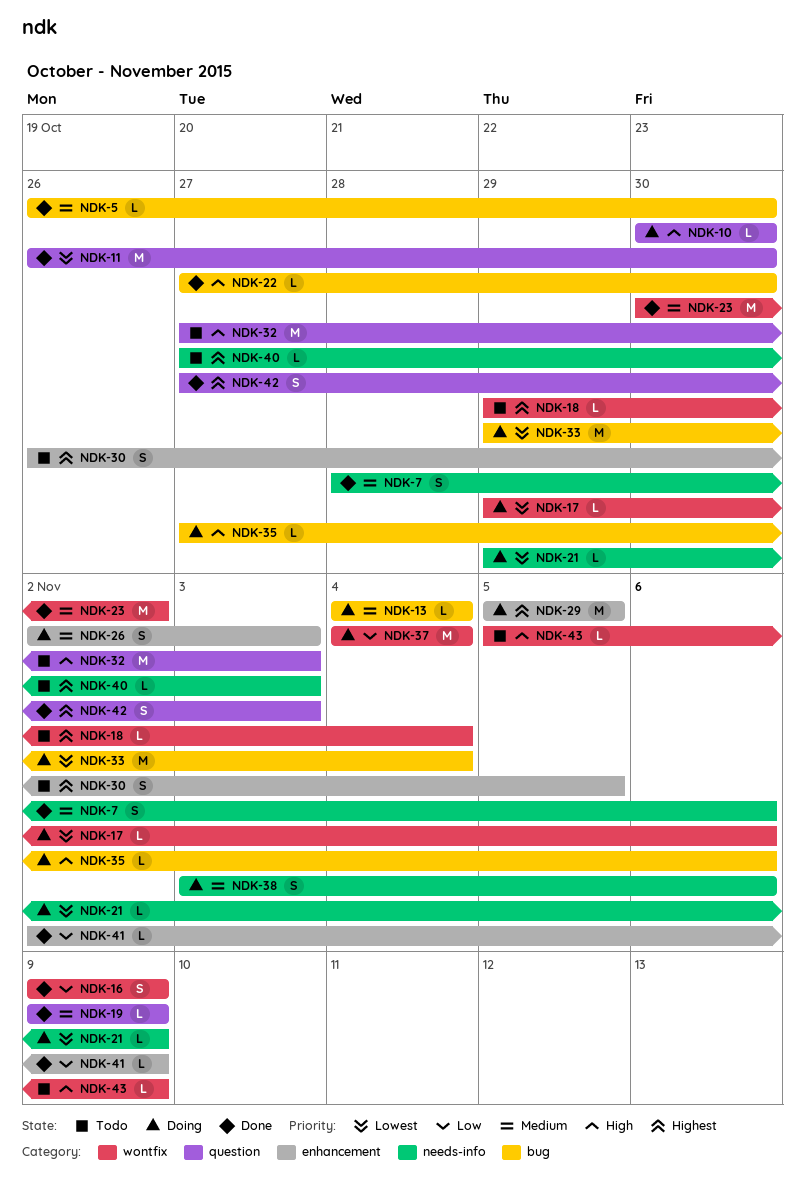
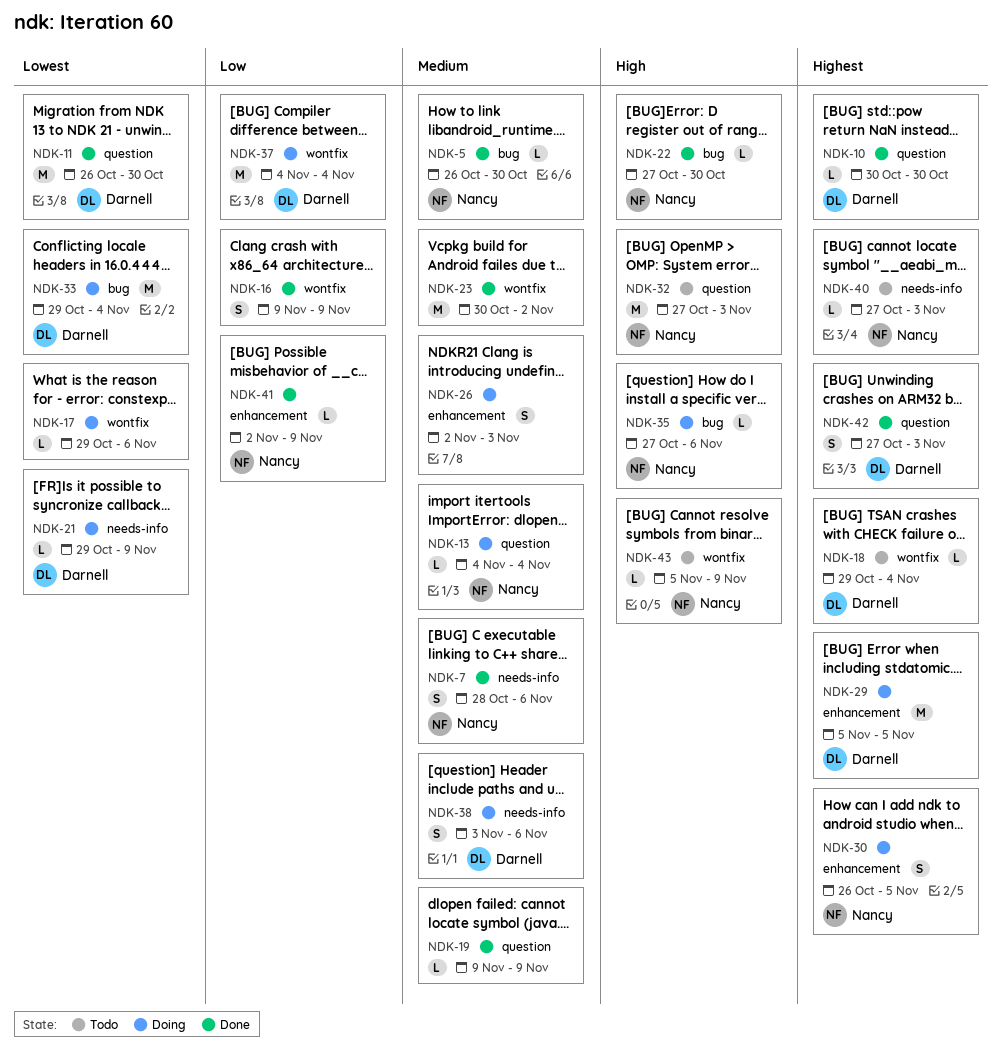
NDK-10, status: Doing -> Done
NDK-10, priority: High -> Highest
NDK-13, label: bug -> question
NDK-30, status: Todo -> Doing

